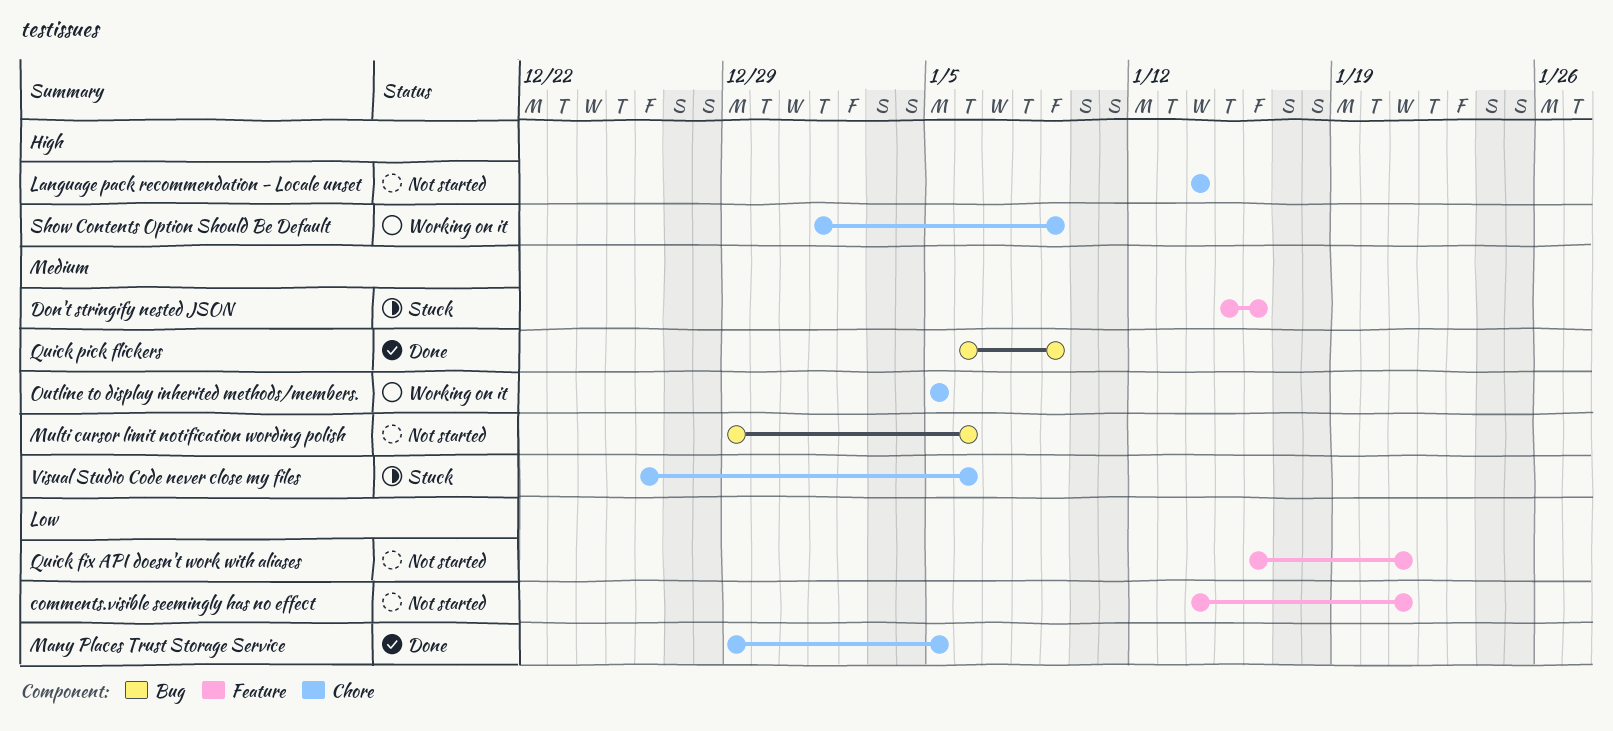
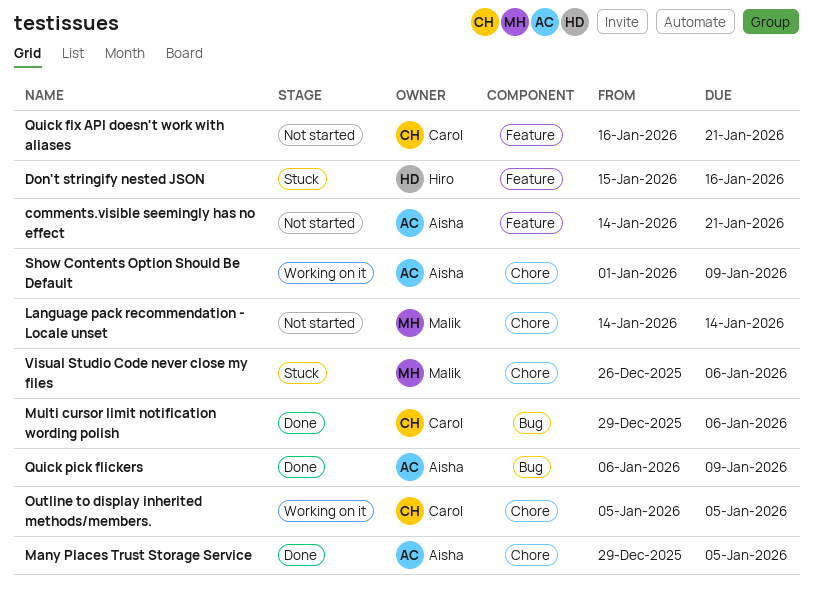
Multi cursor limit notification wording polish, status: Not started -> Done

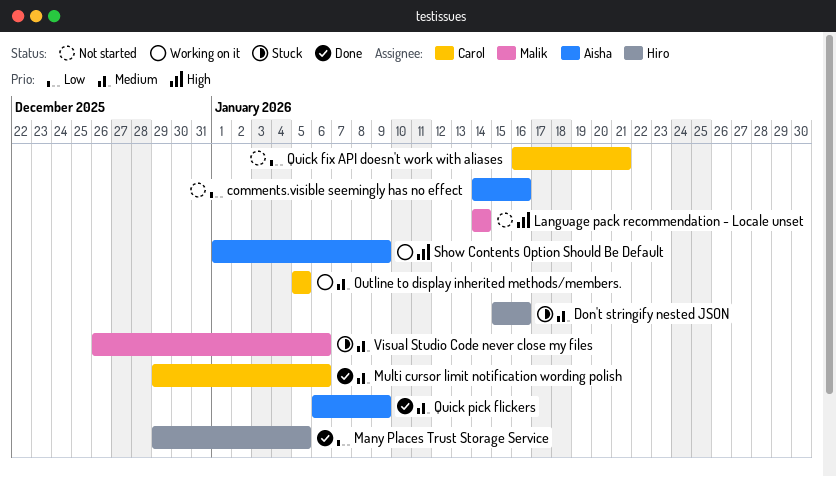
comments.visible seemingly has no effect, due: Jan 21 -> Jan 16
Many Places Trust Storage Service, owner: Aisha -> Hiro

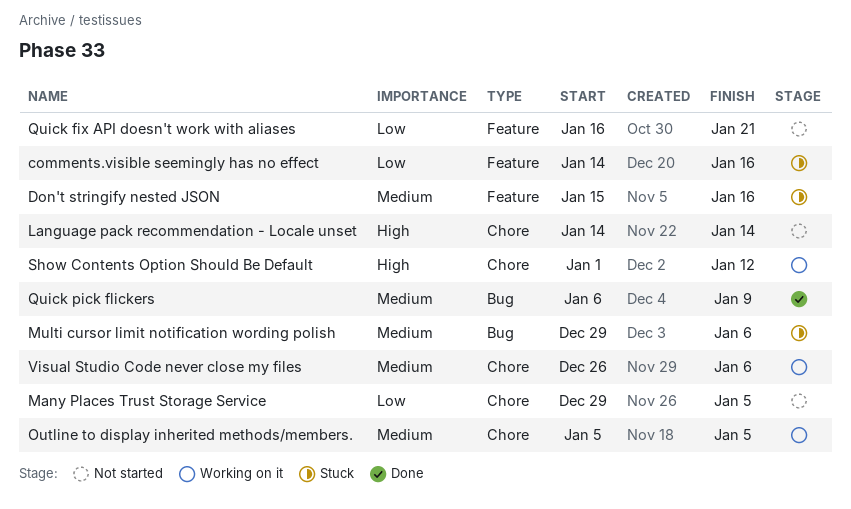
comments.visible seemingly has no effect, status: Not started -> Stuck
Many Places Trust Storage Service, status: Done -> Not started
Multi cursor limit notification wording polish, status: Done -> Stuck
Show Contents Option Should Be Default, due: Jan 9 -> Jan 12
Visual Studio Code never close my files, status: Stuck -> Working on it

